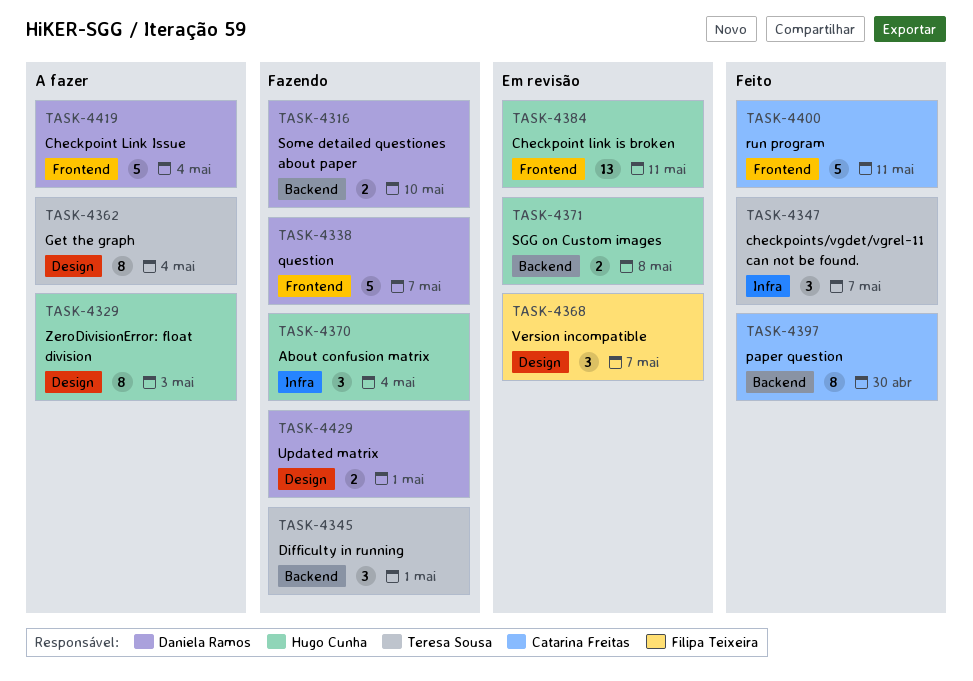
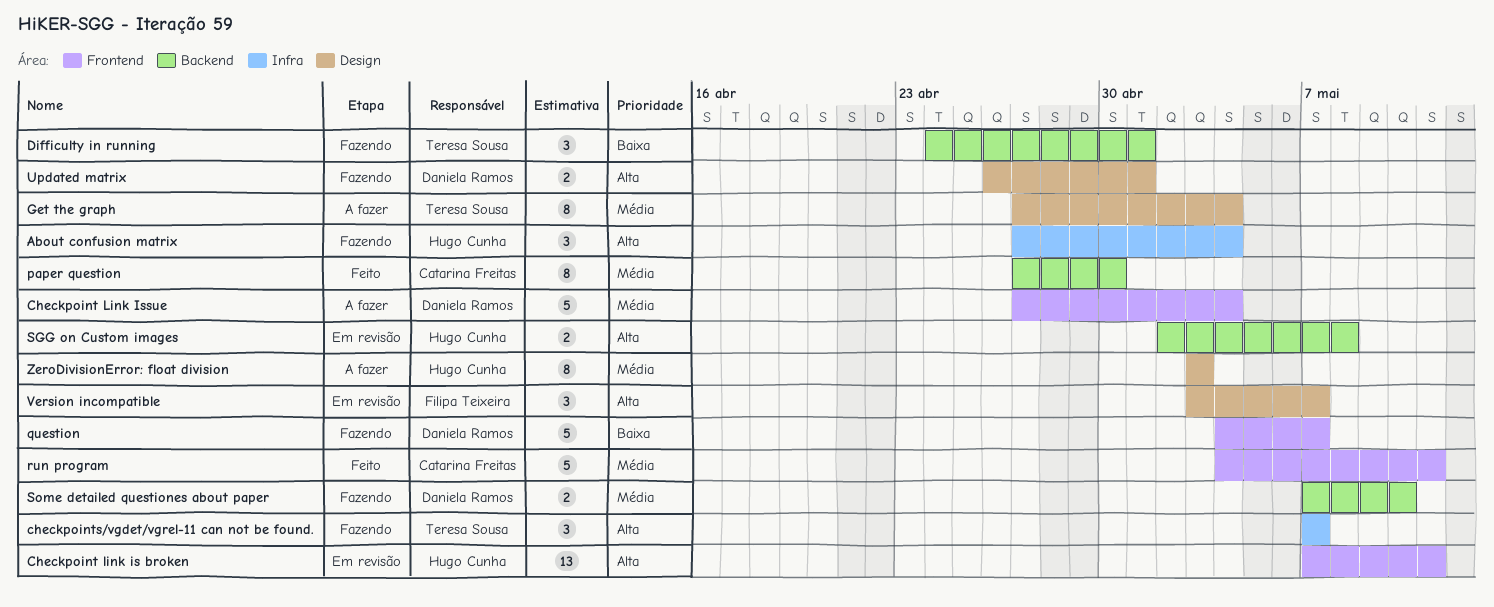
checkpoints/vgdet/vgrel-11 can not be found., status: Feito -> Fazendo

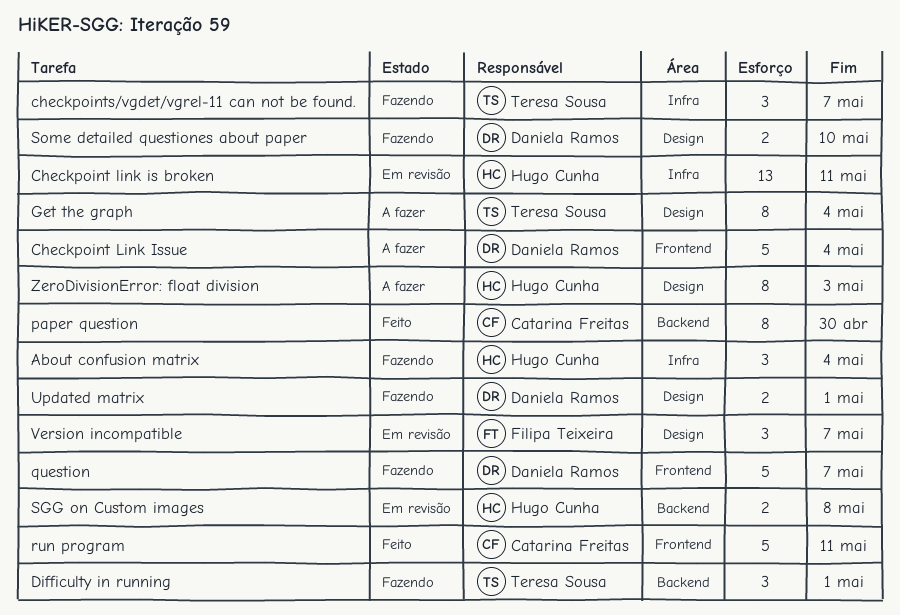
Checkpoint link is broken, label: Frontend -> Infra
Some detailed questiones about paper, label: Backend -> Design

